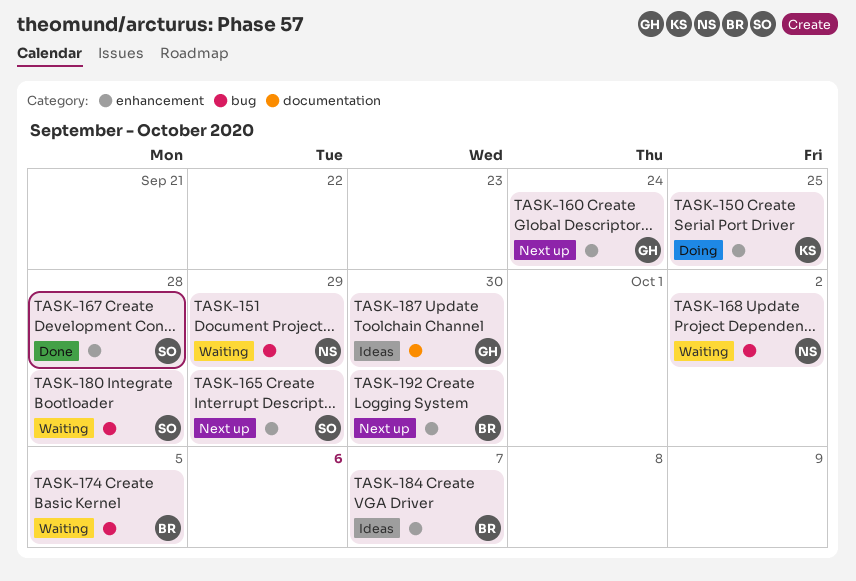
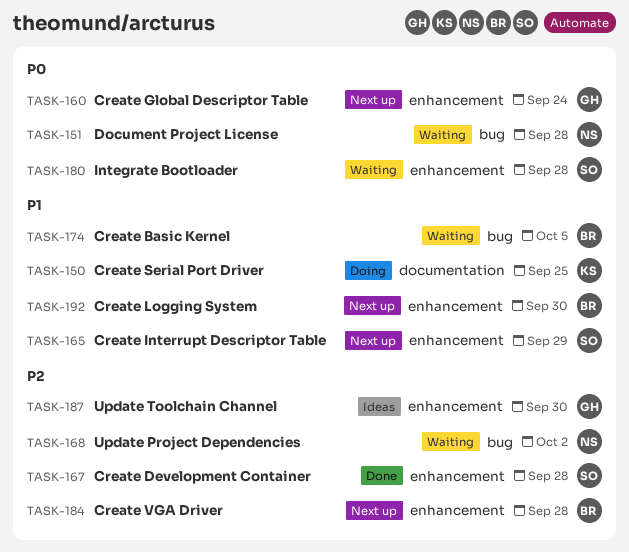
TASK-150, label: enhancement -> documentation
TASK-151, due: Sep 29 -> Sep 28
TASK-180, label: bug -> enhancement
TASK-184, status: Ideas -> Next up
TASK-184, due: Oct 7 -> Sep 28
TASK-187, label: documentation -> enhancement

